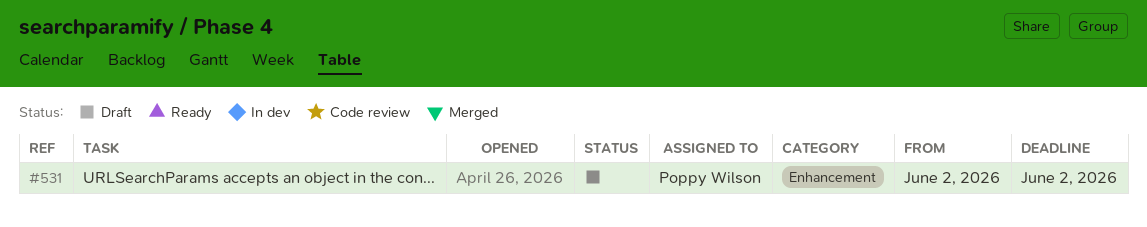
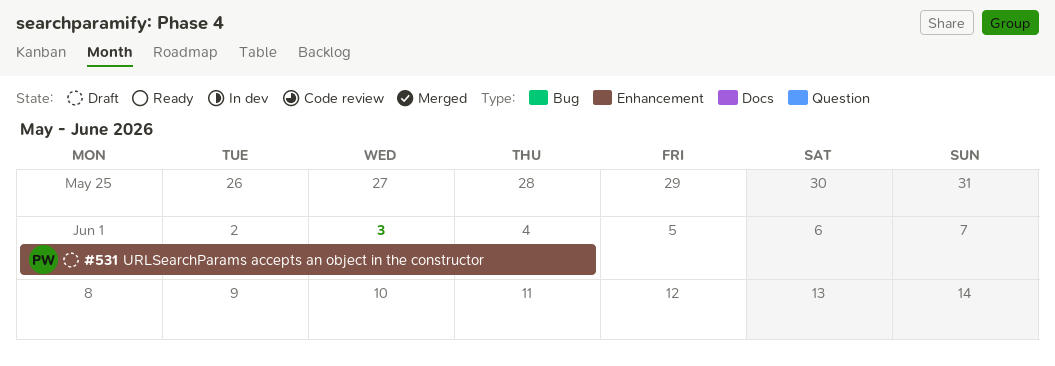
#531, start: Jun 2 -> Jun 1
#531, due: Jun 2 -> Jun 4

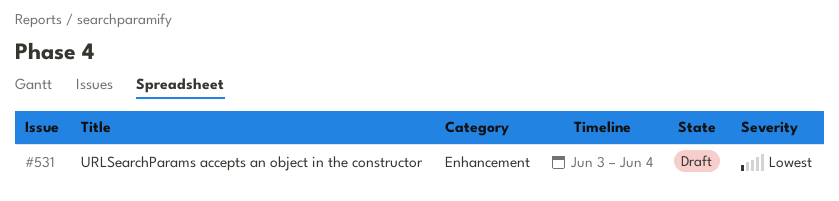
#531, start: Jun 1 -> Jun 3

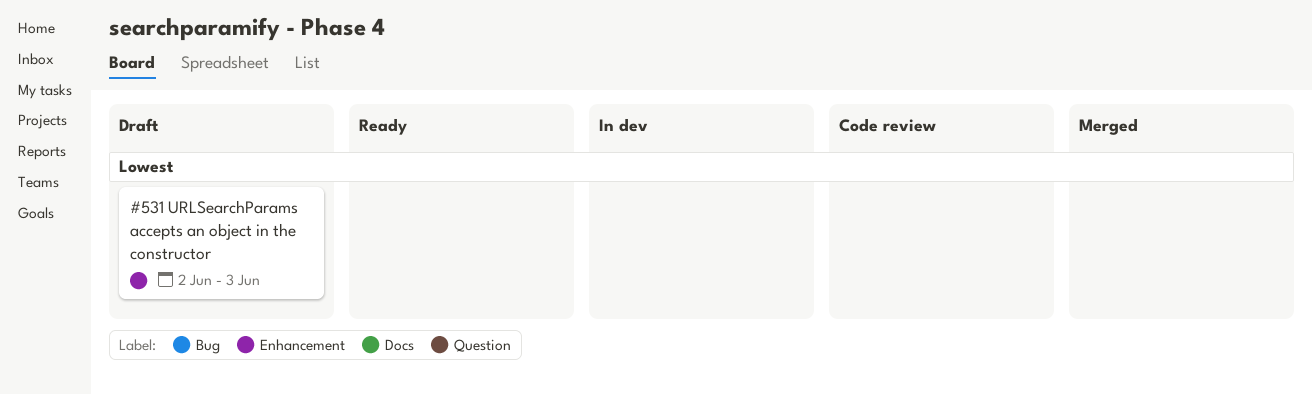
#531, start: Jun 3 -> Jun 2
#531, due: Jun 4 -> Jun 3

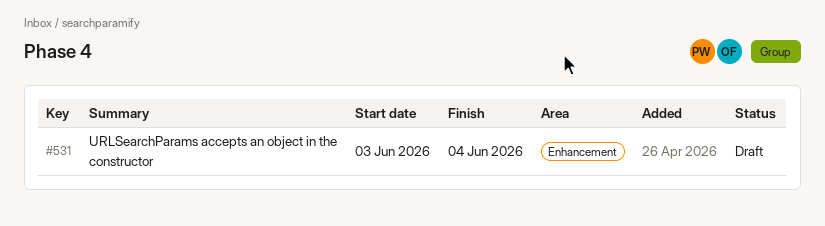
#531, start: Jun 2 -> Jun 3
#531, due: Jun 3 -> Jun 4

